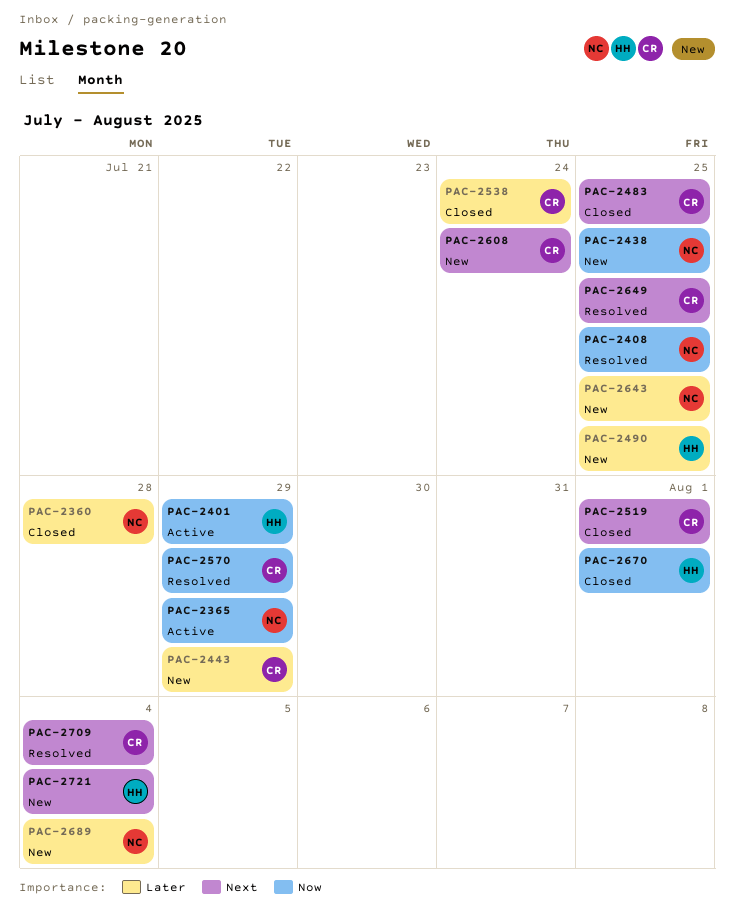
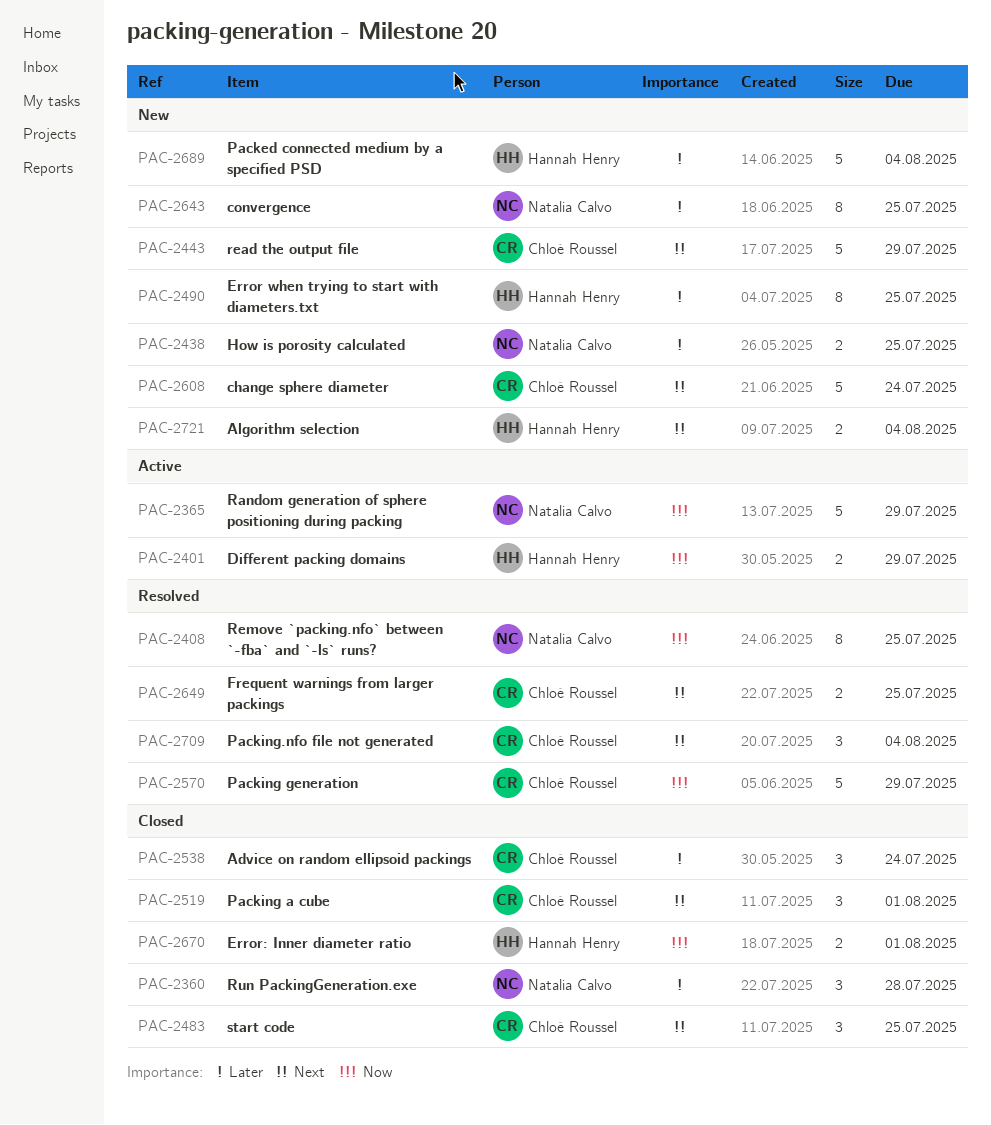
PAC-2438, priority: Now -> Later
PAC-2443, priority: Later -> Next
PAC-2689, owner: Natalia Calvo -> Hannah Henry

